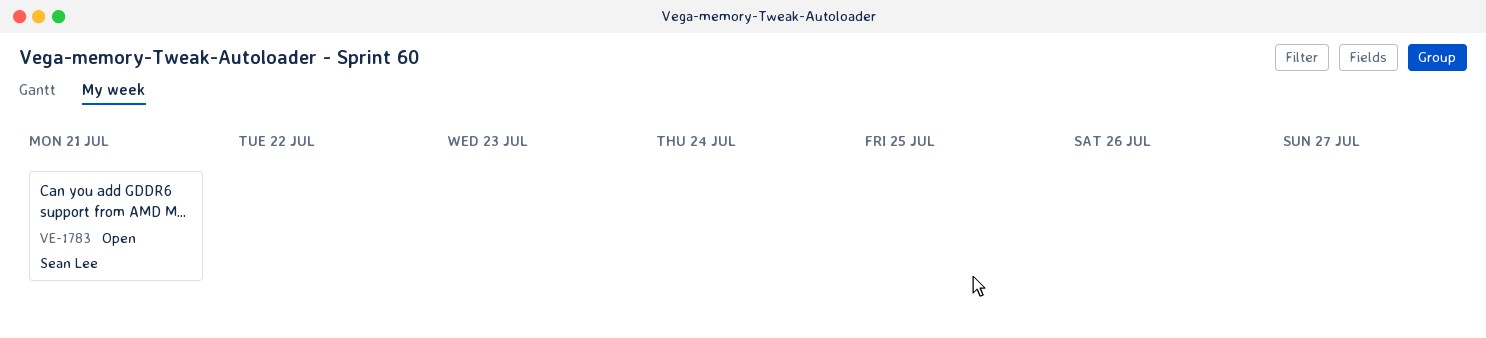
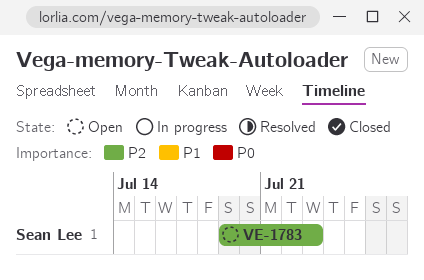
VE-1783, due: Jul 21 -> Jul 23

